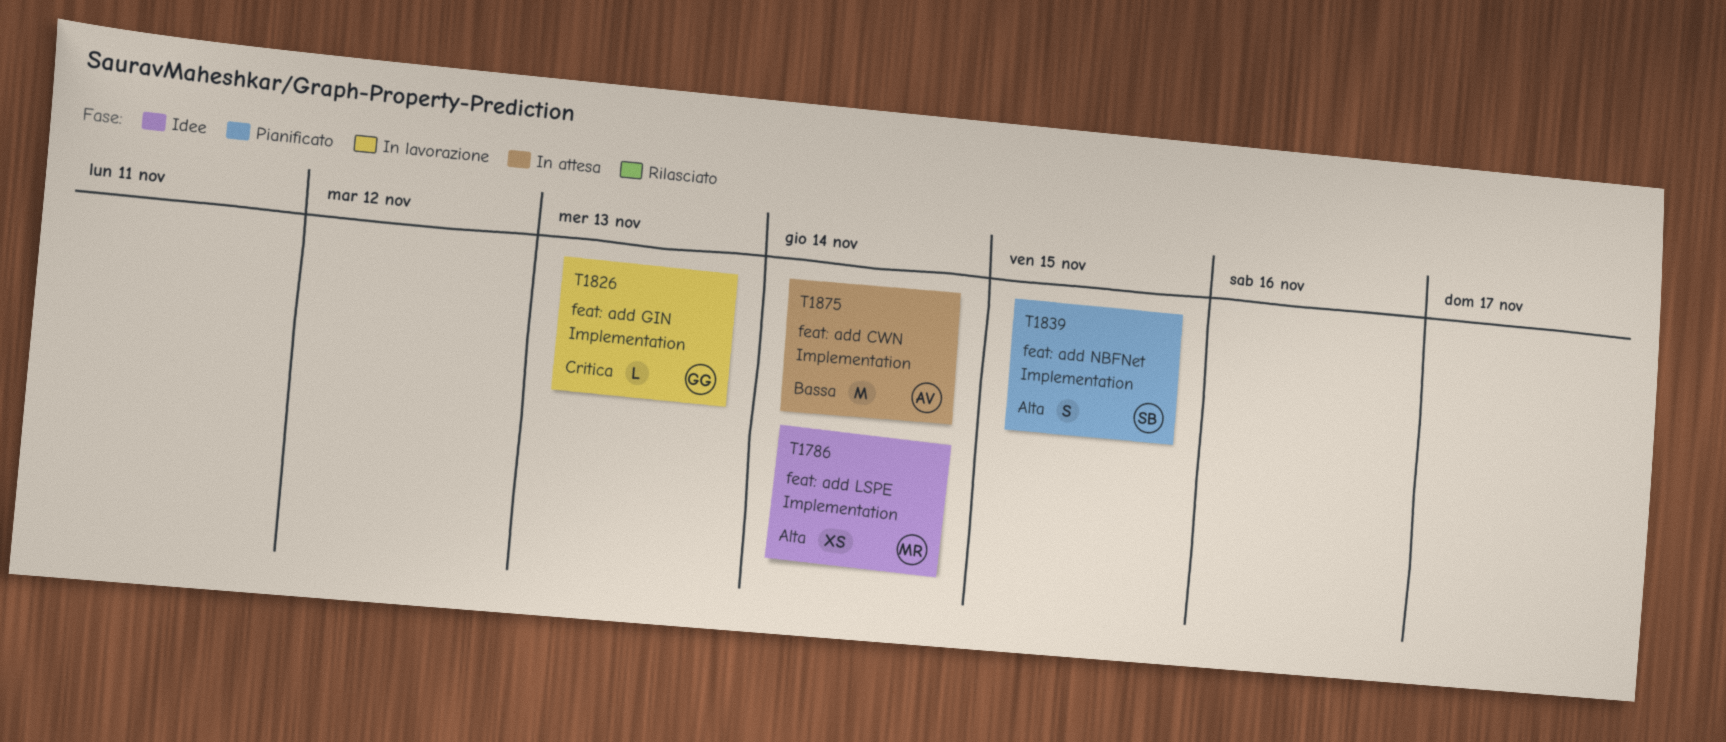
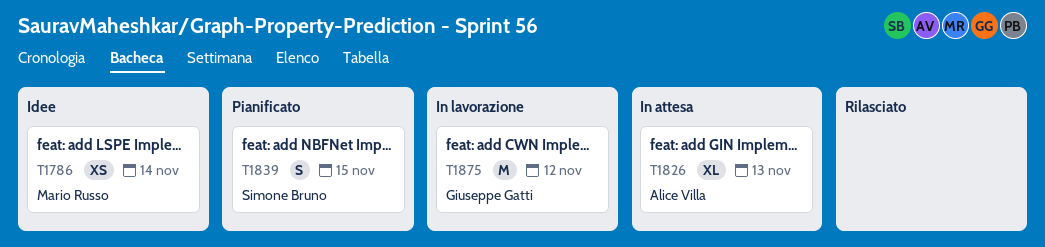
T1826, status: In lavorazione -> In attesa
T1826, owner: Giuseppe Gatti -> Alice Villa
T1826, estimate: L -> XL
T1875, status: In attesa -> In lavorazione
T1875, owner: Alice Villa -> Giuseppe Gatti
T1875, due: Nov 14 -> Nov 12

